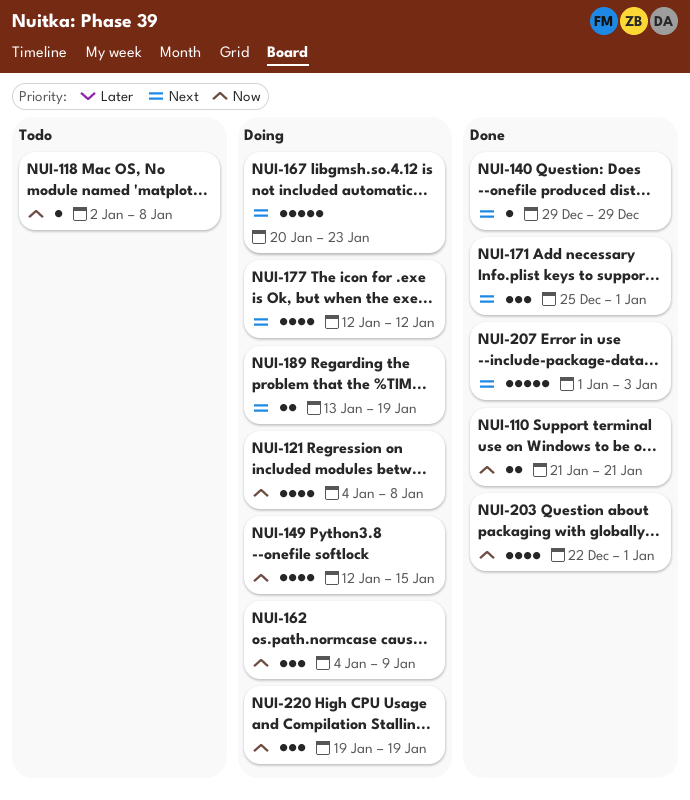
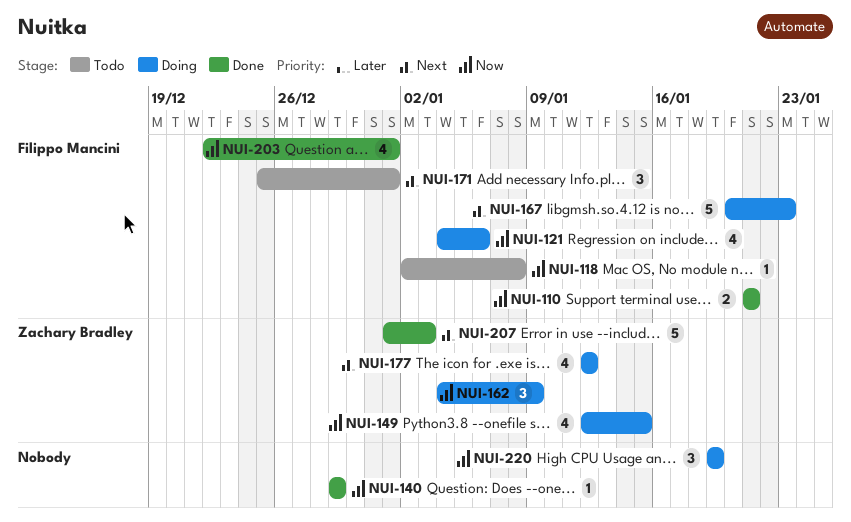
NUI-121, due: Jan 8 -> Jan 6
NUI-140, priority: Next -> Now
NUI-171, status: Done -> Todo
NUI-189: present -> none

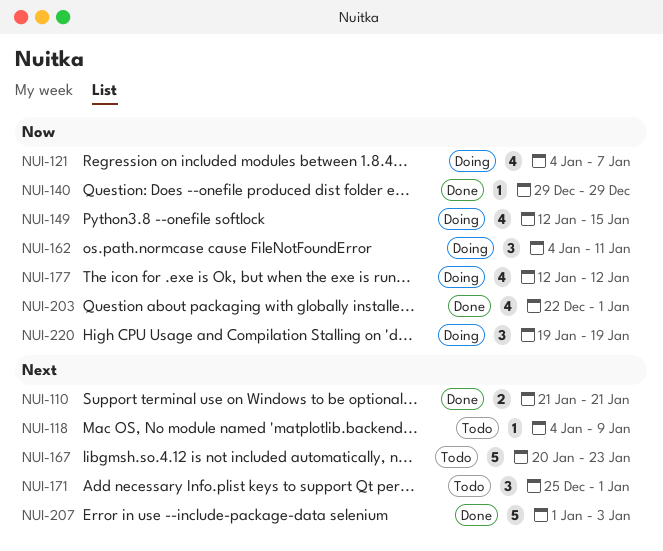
NUI-110, priority: Now -> Next
NUI-118, priority: Now -> Next
NUI-118, start: Jan 2 -> Jan 4
NUI-118, due: Jan 8 -> Jan 9
NUI-121, due: Jan 6 -> Jan 7
NUI-162, due: Jan 9 -> Jan 11
NUI-167, status: Doing -> Todo
NUI-177, priority: Next -> Now

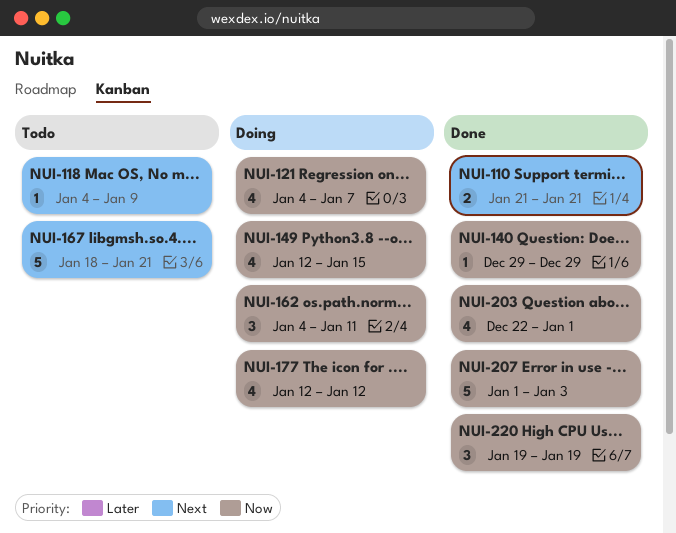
NUI-167, start: Jan 20 -> Jan 18
NUI-167, due: Jan 23 -> Jan 21
NUI-171: present -> none
NUI-207, priority: Next -> Now
NUI-220, status: Doing -> Done

